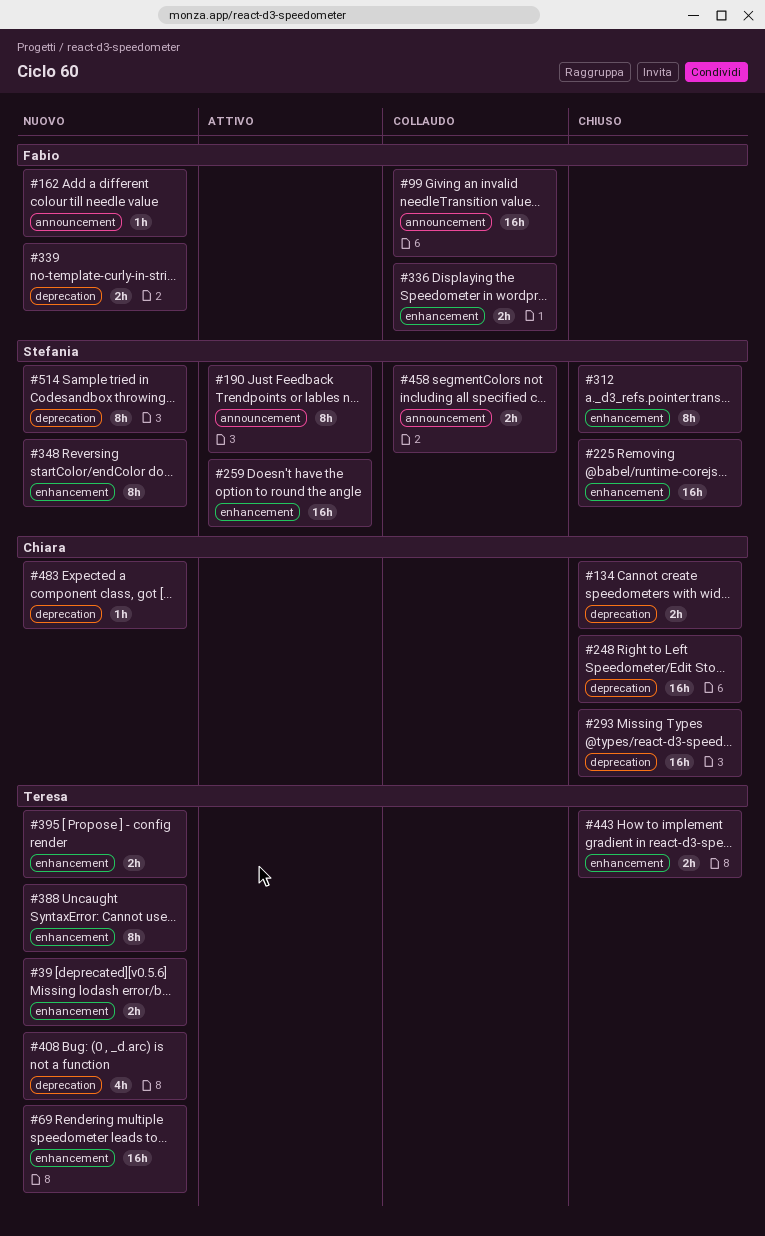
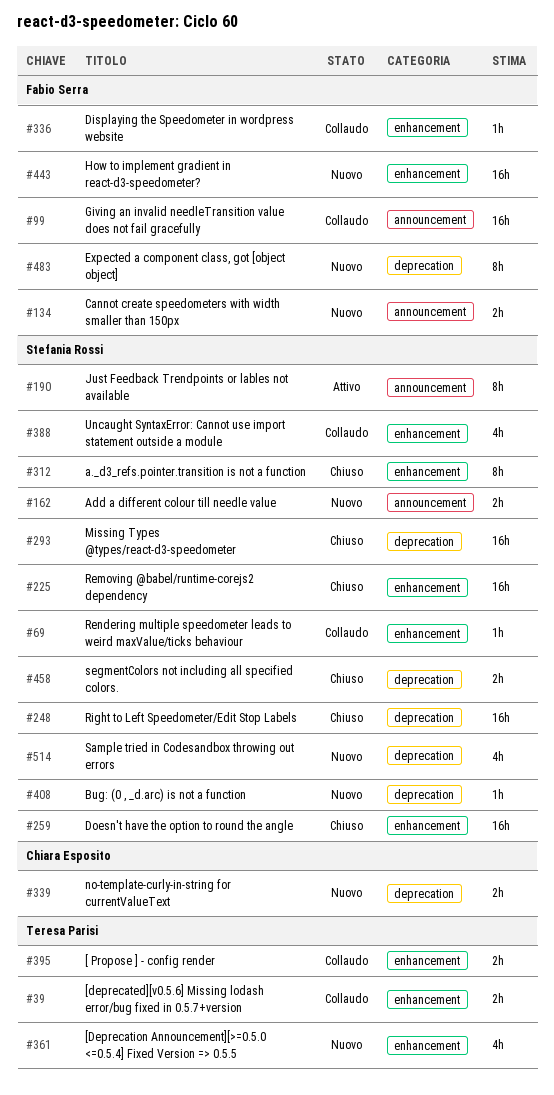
#39, status: Nuovo -> Collaudo
#69, status: Nuovo -> Collaudo
#69, owner: Teresa Parisi -> Stefania Rossi
#69, estimate: 16h -> 1h
#134, status: Chiuso -> Nuovo
#134, owner: Chiara Esposito -> Fabio Serra
#134, label: deprecation -> announcement
#162, owner: Fabio Serra -> Stefania Rossi
#162, estimate: 1h -> 2h
#248, owner: Chiara Esposito -> Stefania Rossi
#259, status: Attivo -> Chiuso
#293, owner: Chiara Esposito -> Stefania Rossi
#336, estimate: 2h -> 1h
#339, owner: Fabio Serra -> Chiara Esposito
#348: present -> none
#361: none -> present
#388, status: Nuovo -> Collaudo
#388, owner: Teresa Parisi -> Stefania Rossi
#388, estimate: 8h -> 4h
#395, status: Nuovo -> Collaudo
#408, owner: Teresa Parisi -> Stefania Rossi
#408, estimate: 4h -> 1h
#443, status: Chiuso -> Nuovo
#443, owner: Teresa Parisi -> Fabio Serra
#443, estimate: 2h -> 16h
#458, status: Collaudo -> Chiuso
#458, label: announcement -> deprecation
#483, owner: Chiara Esposito -> Fabio Serra
#483, estimate: 1h -> 8h
#514, estimate: 8h -> 4h

